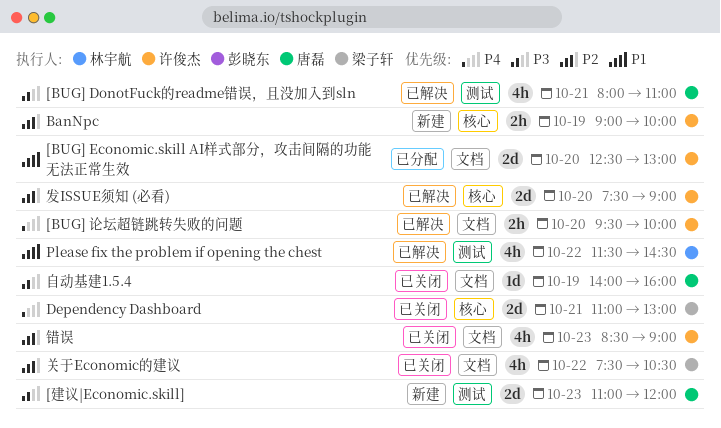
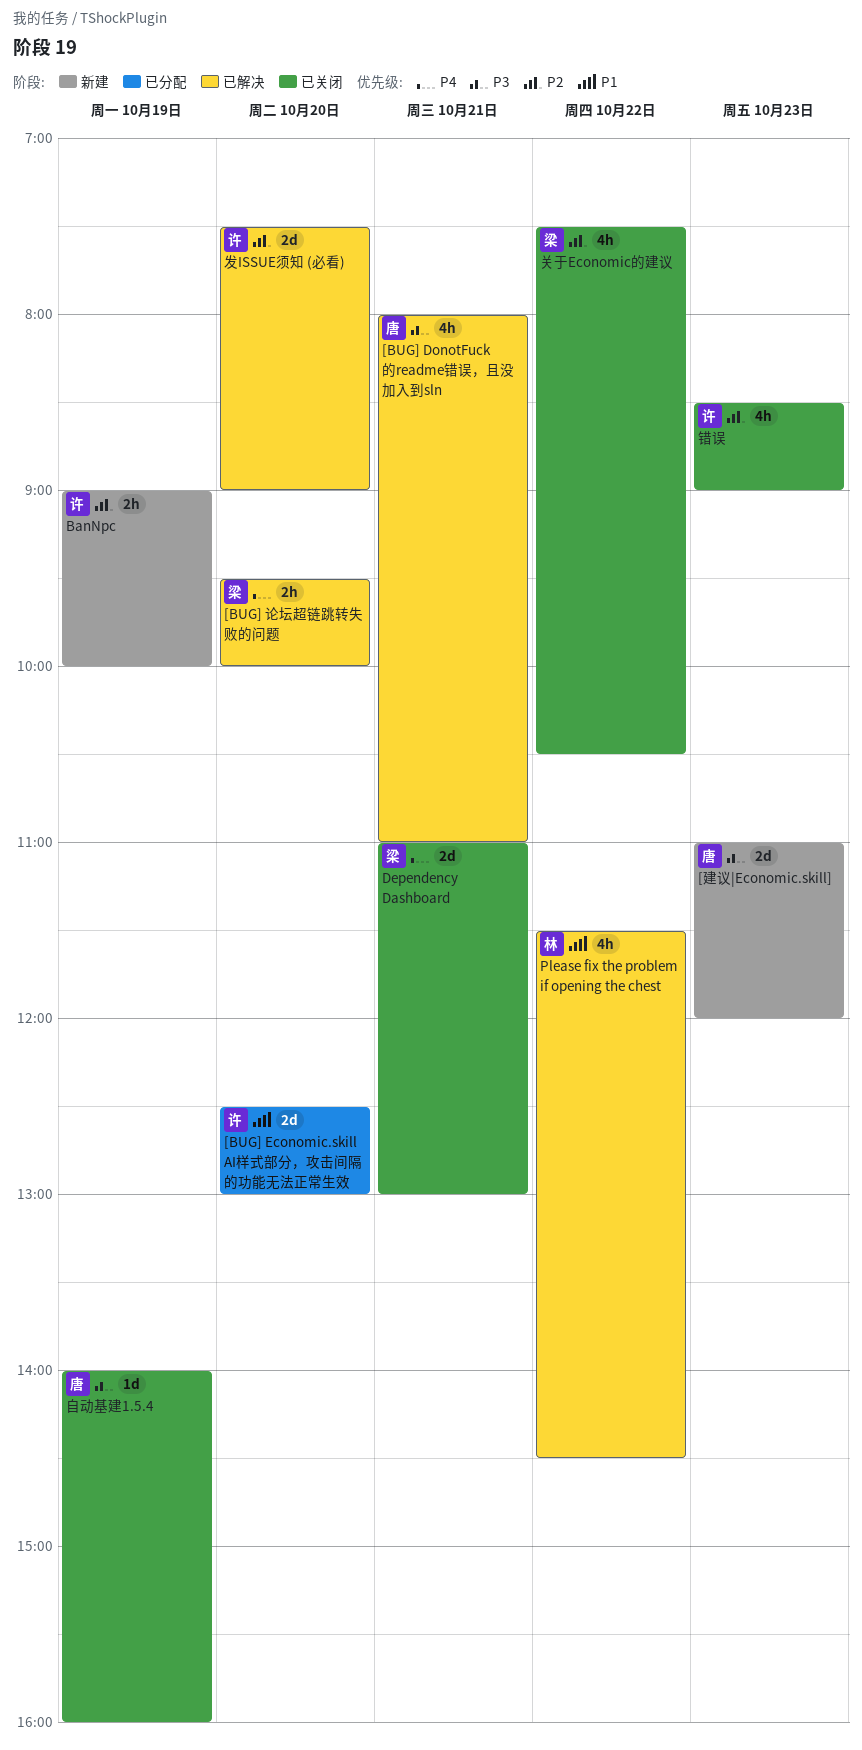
[BUG] 论坛超链跳转失败的问题, owner: 许俊杰 -> 梁子轩

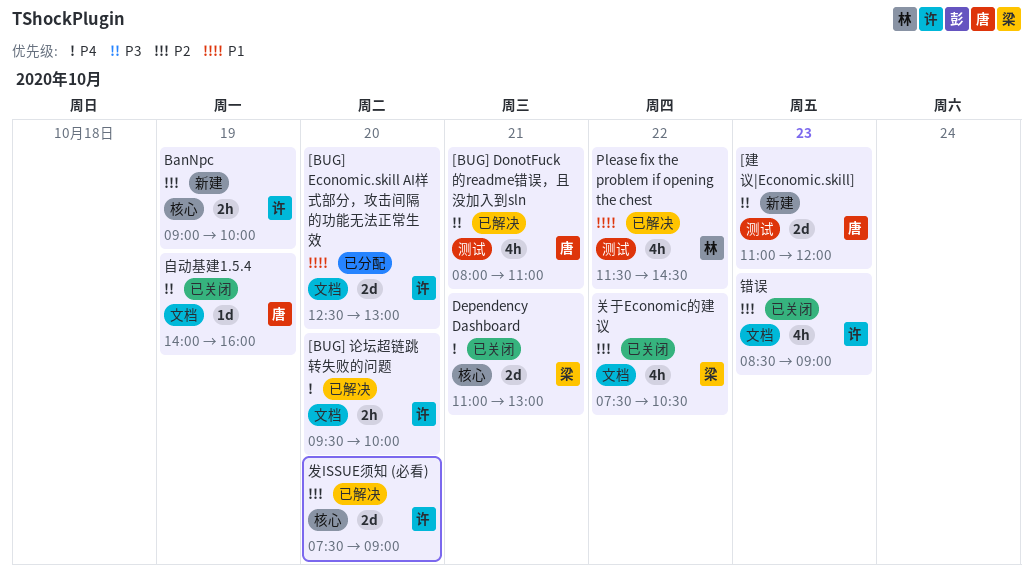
[BUG] 论坛超链跳转失败的问题, owner: 梁 -> 许

